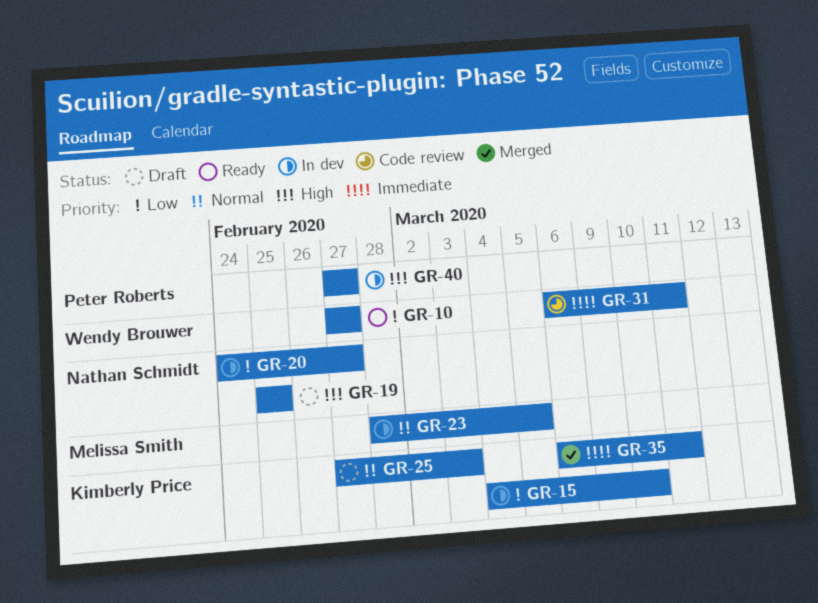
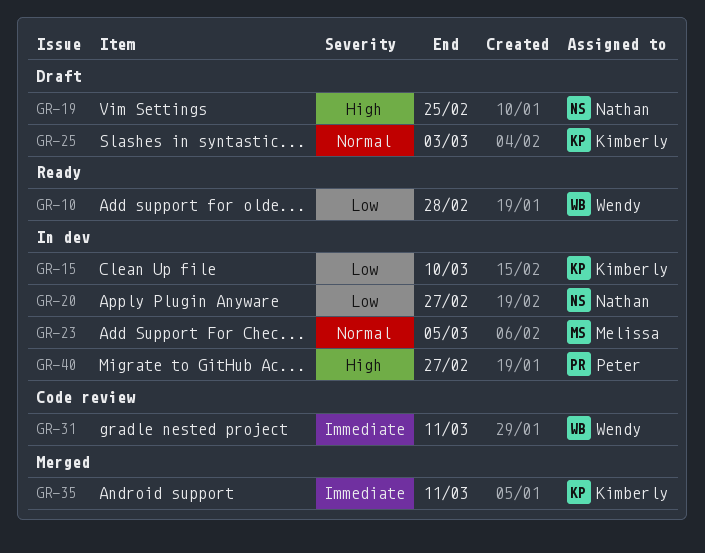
GR-10, due: Feb 27 -> Feb 28

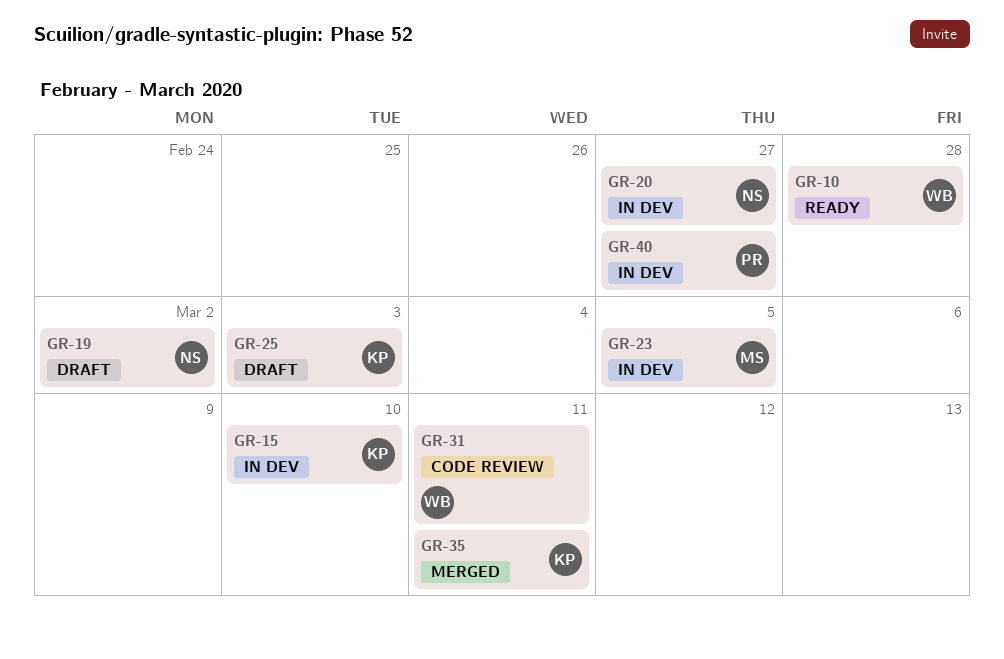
GR-19, due: Feb 25 -> Mar 2

